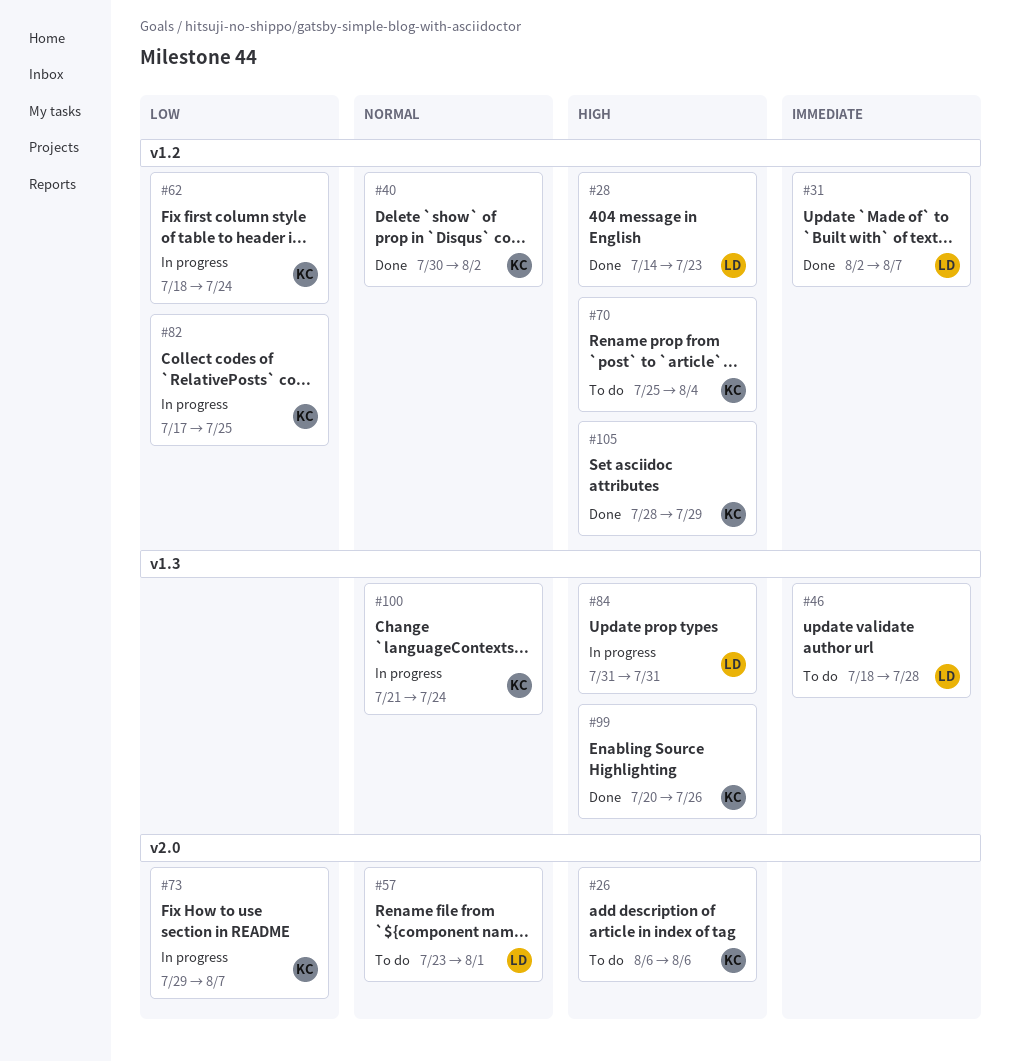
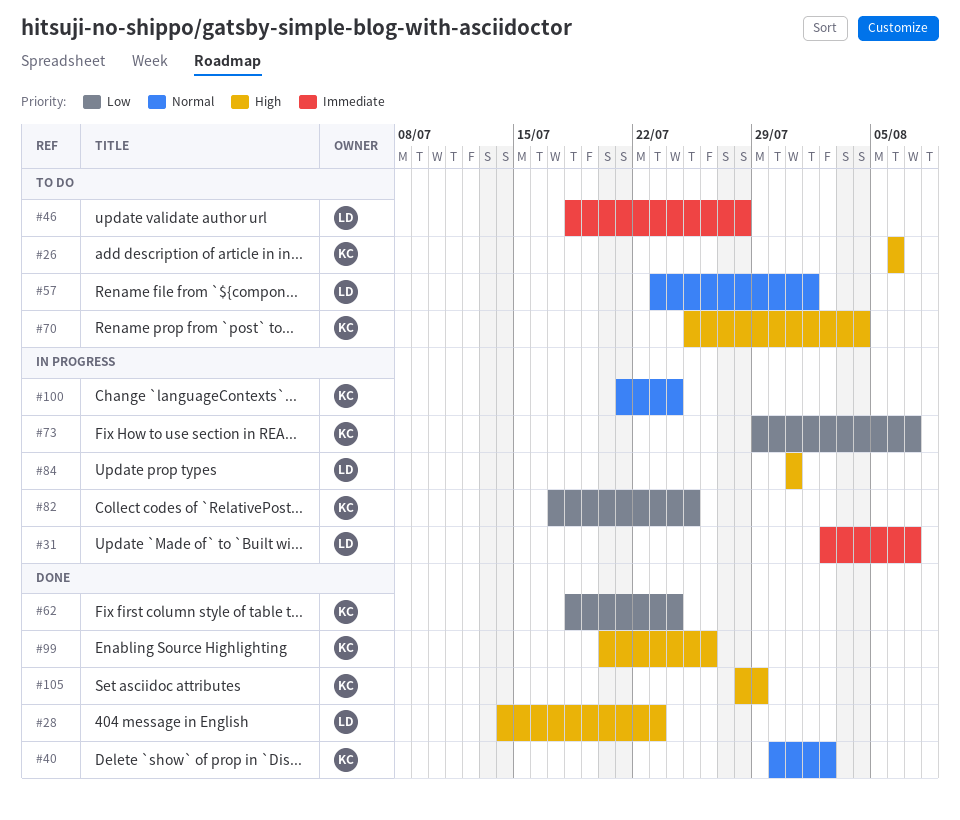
#31, status: Done -> In progress
#62, status: In progress -> Done

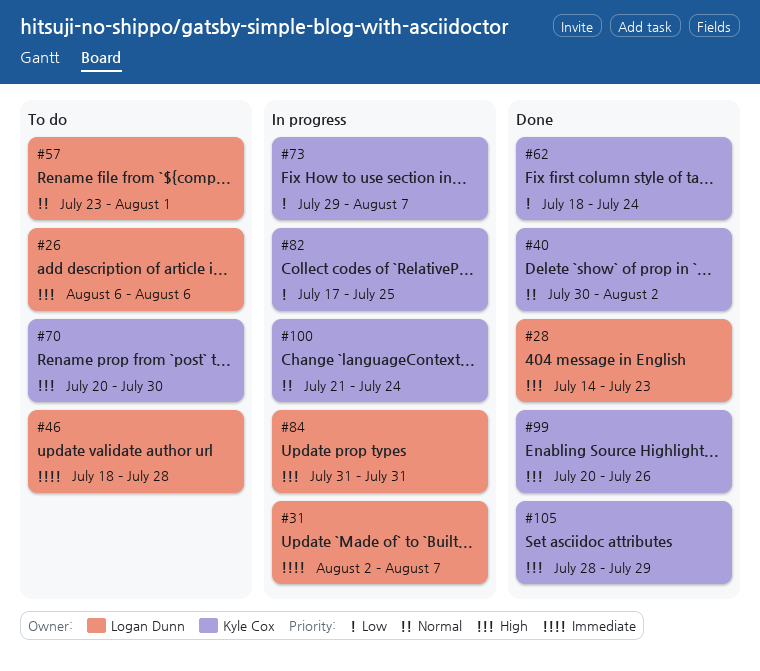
#26, owner: Kyle Cox -> Logan Dunn
#70, start: Jul 25 -> Jul 20
#70, due: Aug 4 -> Jul 30

